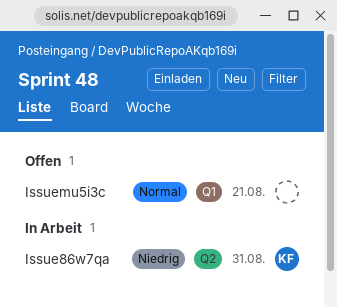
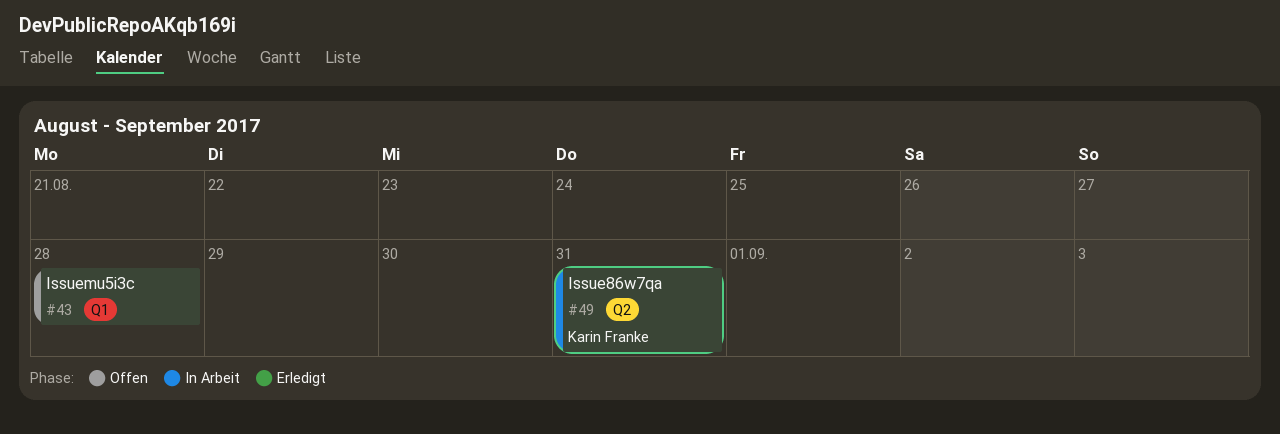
Issuemu5i3c, due: Aug 21 -> Aug 28

